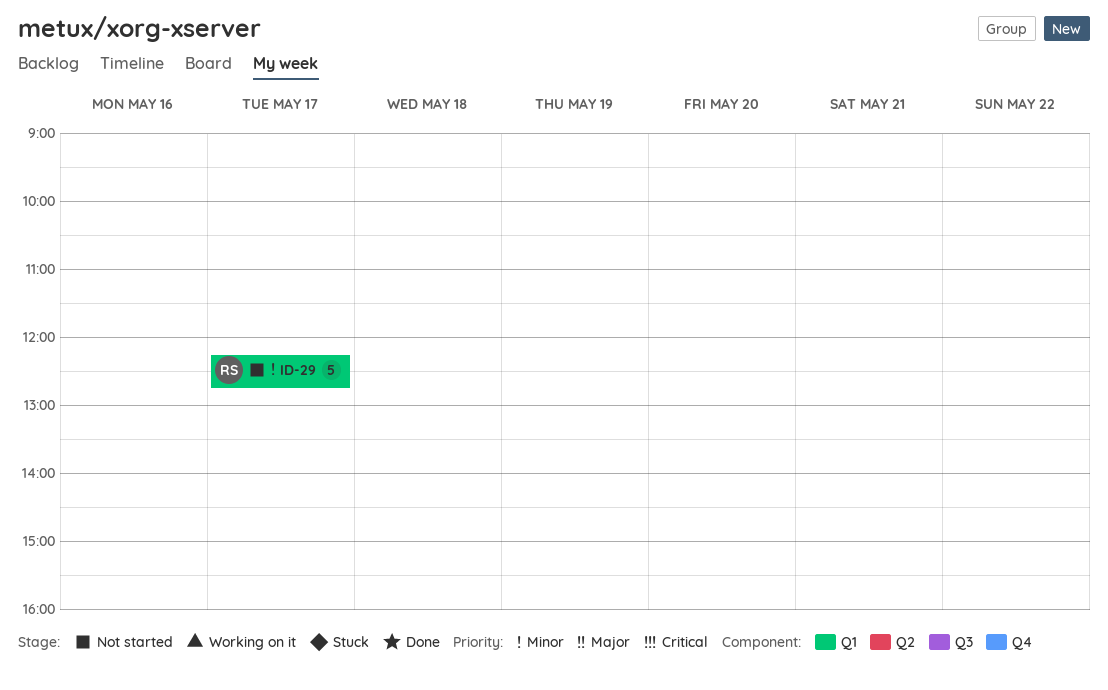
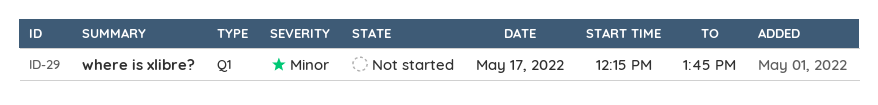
ID-29, ends: 12:45 -> 13:45

